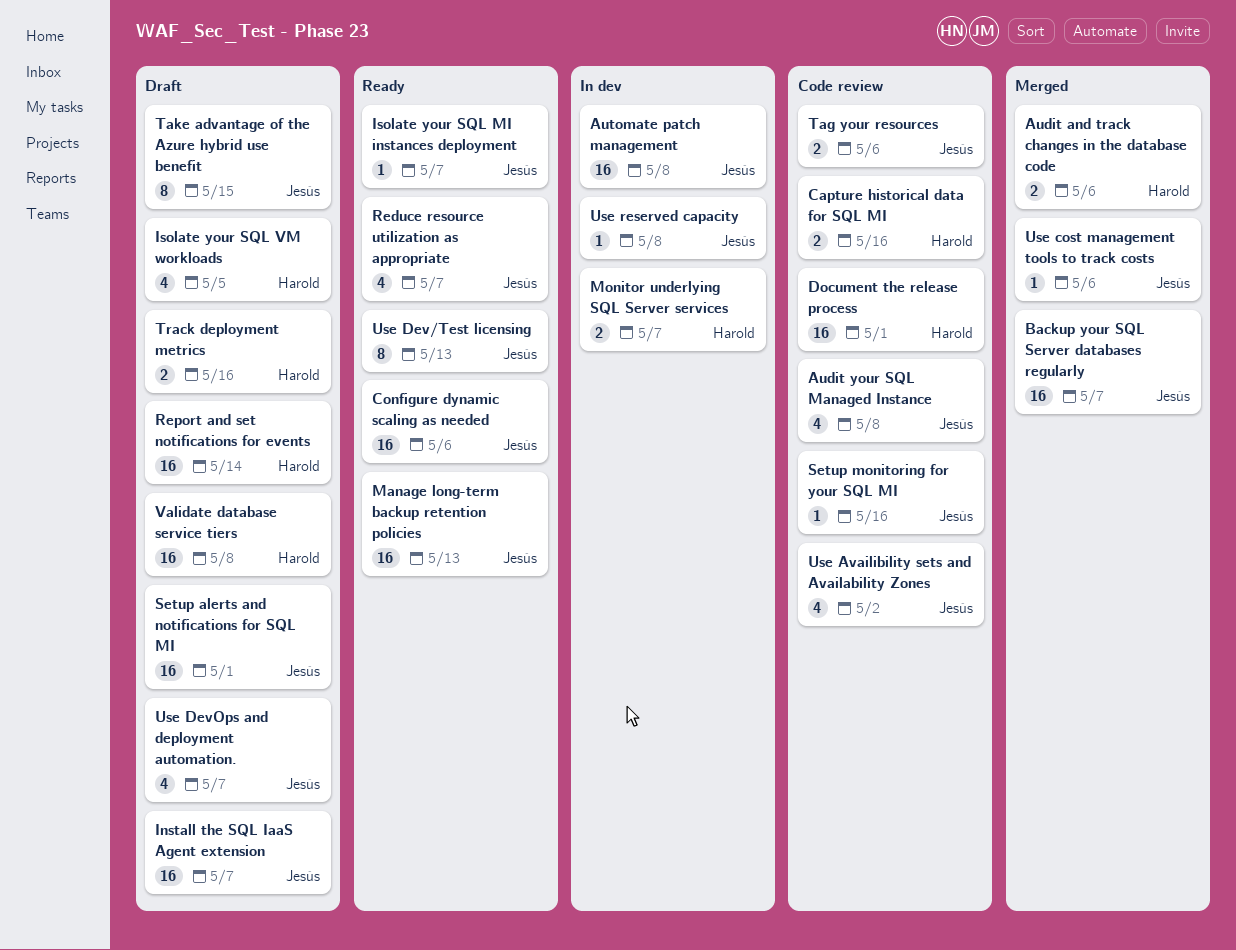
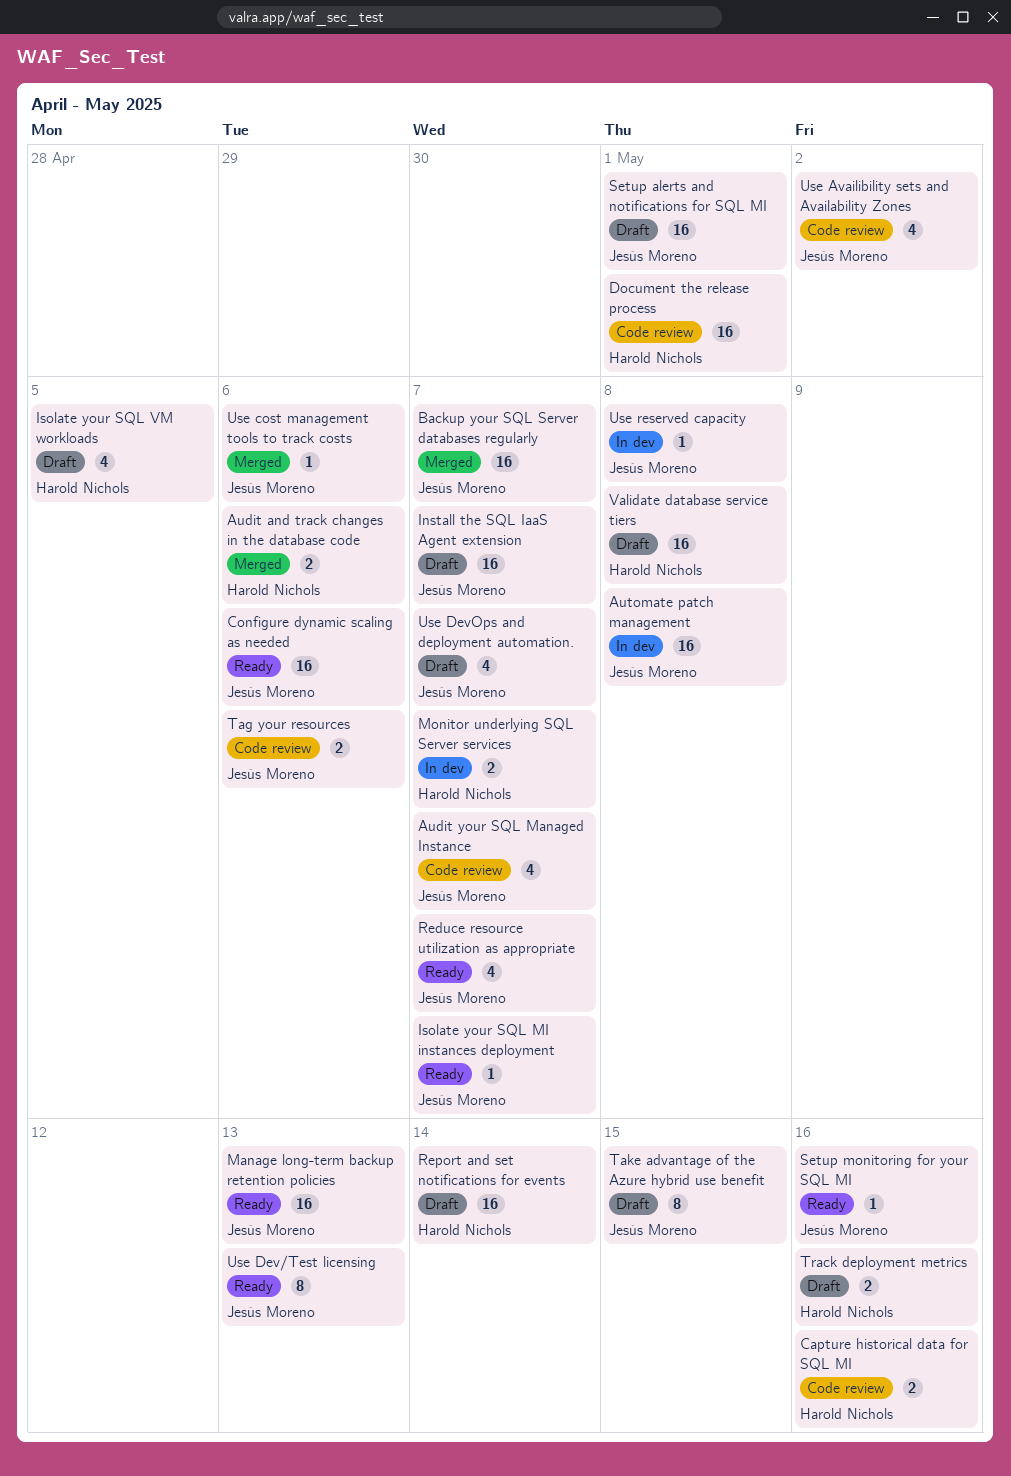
Audit your SQL Managed Instance, due: May 8 -> May 7
Setup monitoring for your SQL MI, status: Code review -> Ready

